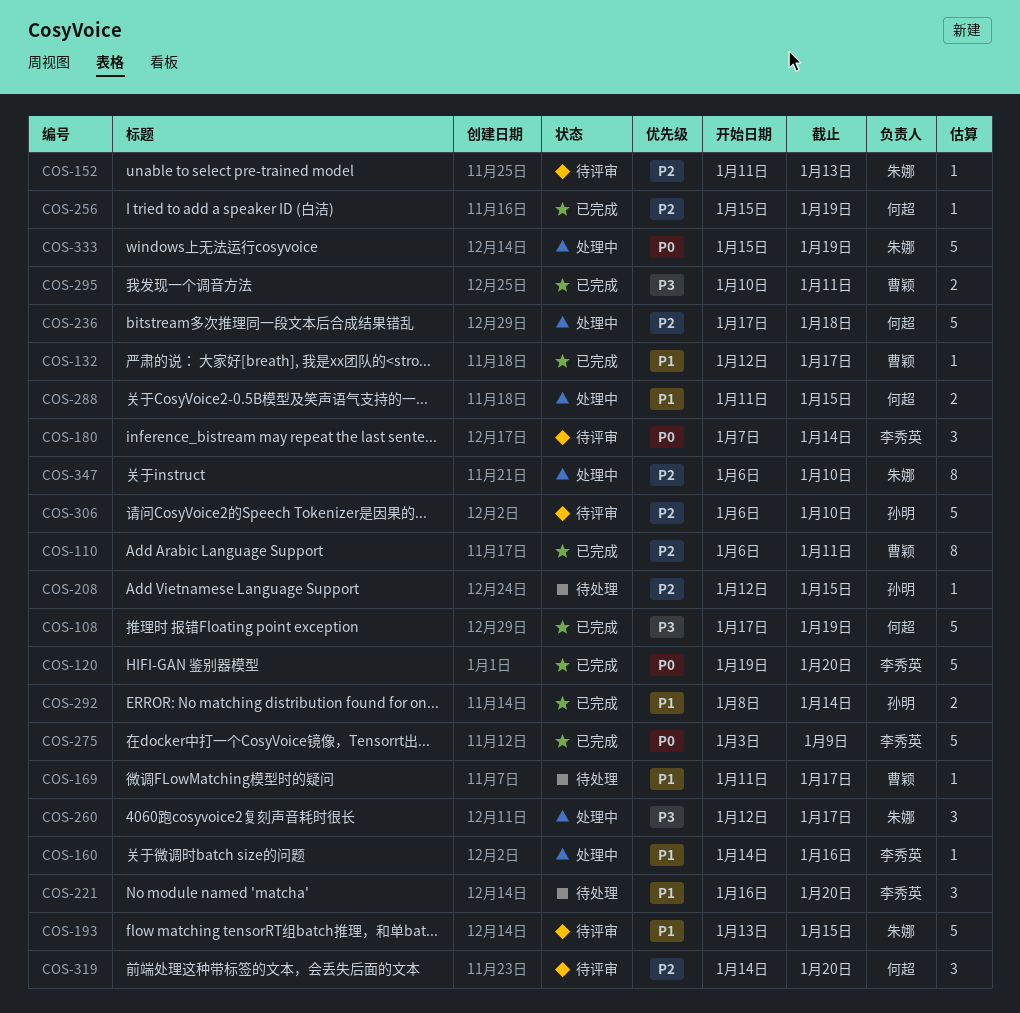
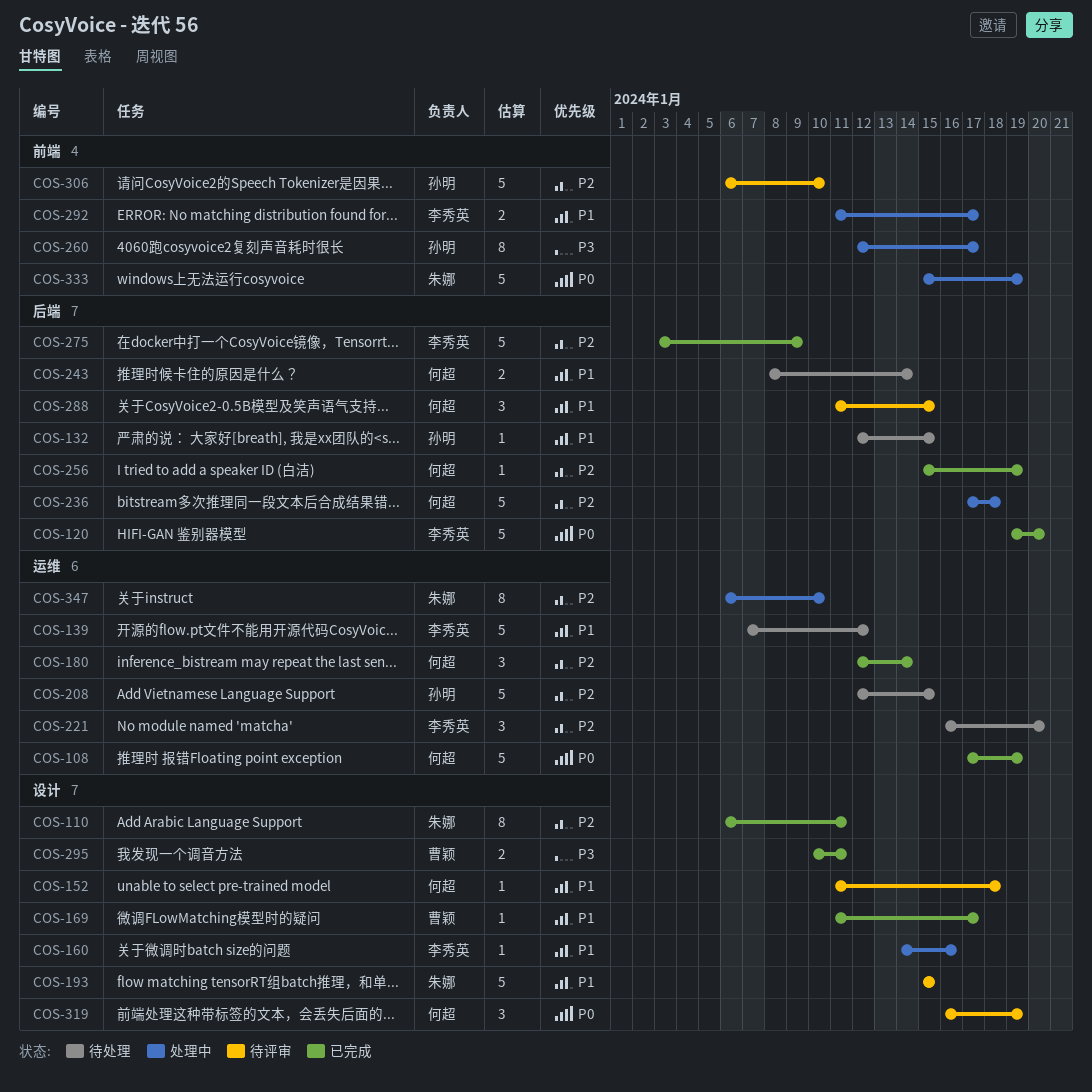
COS-108, priority: P3 -> P0
COS-110, owner: 曹颖 -> 朱娜
COS-132, status: 已完成 -> 待处理
COS-132, owner: 曹颖 -> 孙明
COS-132, due: Jan 17 -> Jan 15
COS-139: none -> present
COS-152, owner: 朱娜 -> 何超
COS-152, priority: P2 -> P1
COS-152, due: Jan 13 -> Jan 18
COS-169, status: 待处理 -> 已完成
COS-180, status: 待评审 -> 已完成
COS-180, owner: 李秀英 -> 何超
COS-180, priority: P0 -> P2
COS-180, start: Jan 7 -> Jan 12
COS-193, start: Jan 13 -> Jan 15
COS-208, estimate: 1 -> 5
COS-221, priority: P1 -> P2
COS-243: none -> present
COS-260, owner: 朱娜 -> 孙明
COS-260, estimate: 3 -> 8
COS-275, priority: P0 -> P2
COS-288, status: 处理中 -> 待评审
COS-288, estimate: 2 -> 3
COS-292, status: 已完成 -> 处理中
COS-292, owner: 孙明 -> 李秀英
COS-292, start: Jan 8 -> Jan 11
COS-292, due: Jan 14 -> Jan 17
COS-319, priority: P2 -> P0
COS-319, start: Jan 14 -> Jan 16
COS-319, due: Jan 20 -> Jan 19

